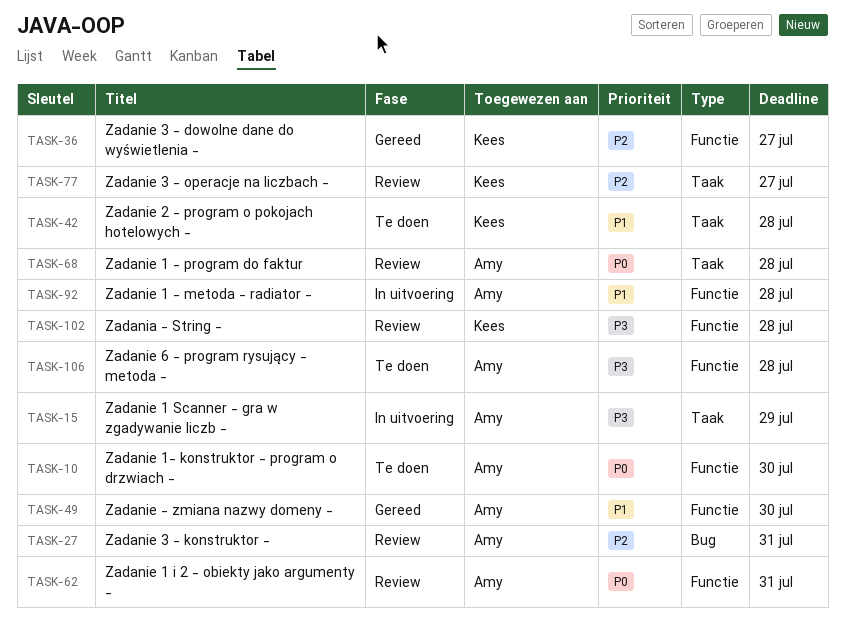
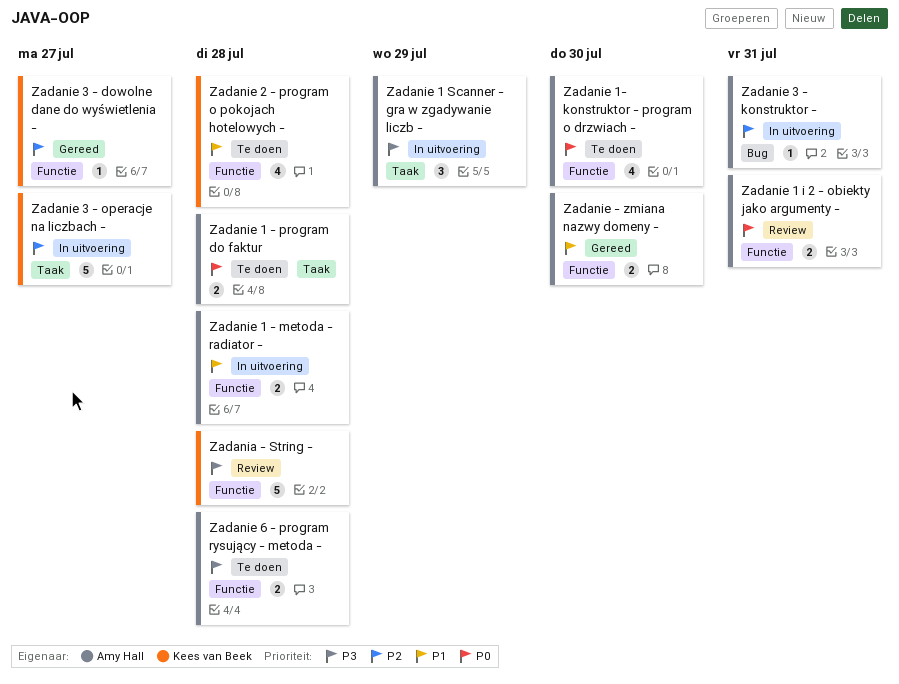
Zadanie 1 - program do faktur, status: Review -> Te doen
Zadanie 2 - program o pokojach hotelowych -, label: Taak -> Functie
Zadanie 3 - konstruktor -, status: Review -> In uitvoering
Zadanie 3 - operacje na liczbach -, status: Review -> In uitvoering

